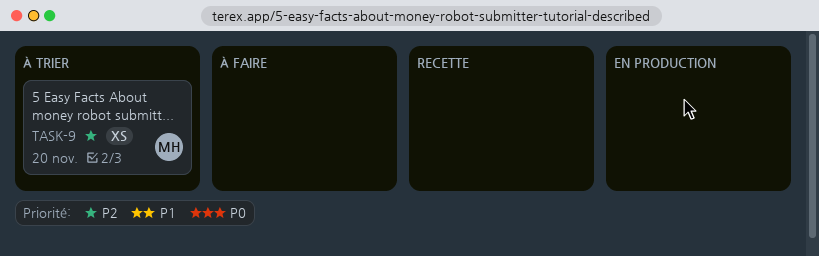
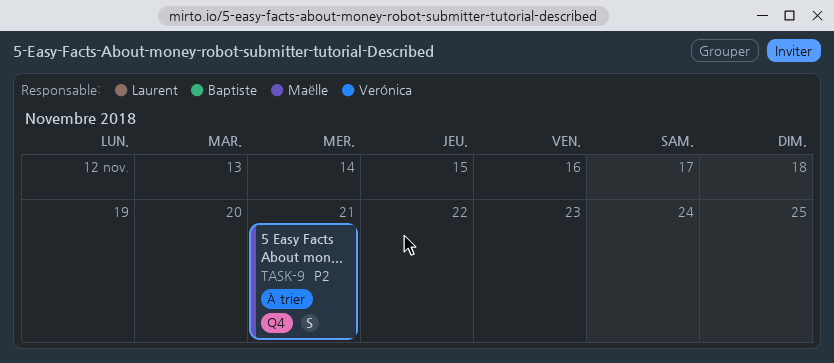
TASK-9, estimate: XS -> S
TASK-9, due: Nov 20 -> Nov 21

